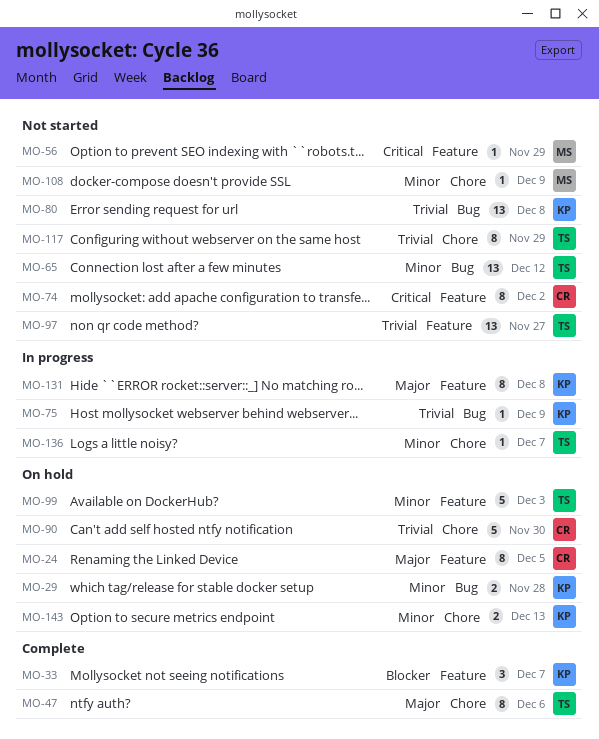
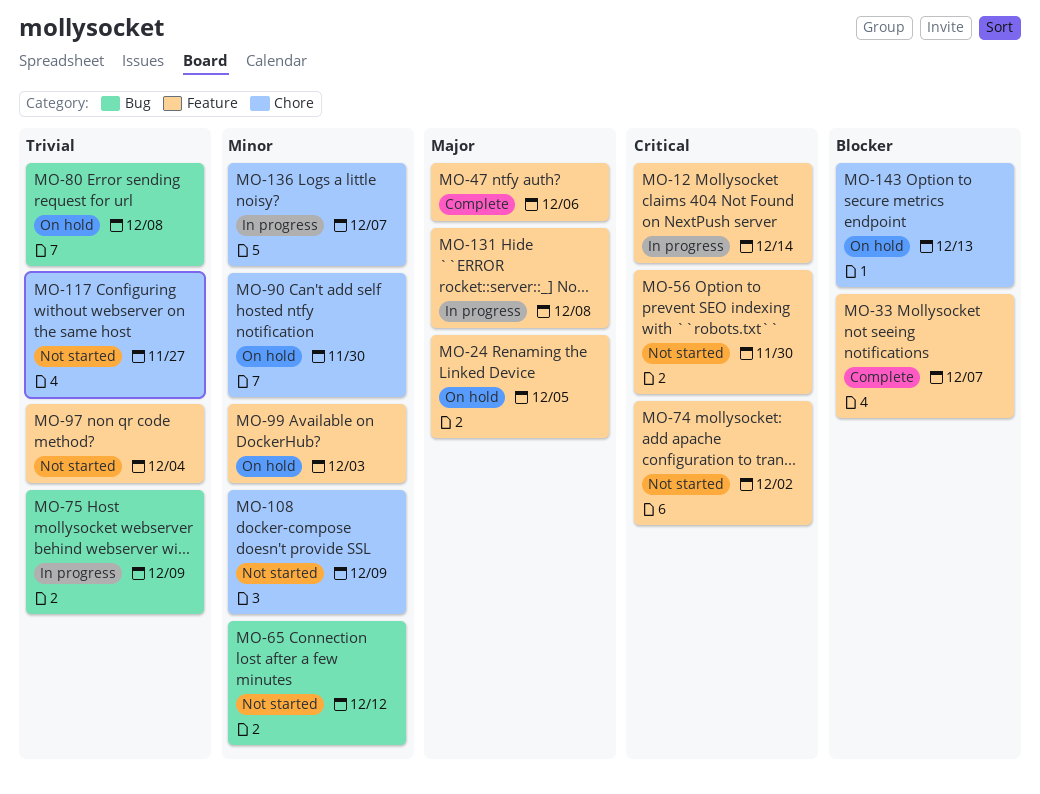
MO-12: none -> present
MO-29: present -> none
MO-47, label: Chore -> Feature
MO-56, due: Nov 29 -> Nov 30
MO-80, status: Not started -> On hold
MO-90, priority: Trivial -> Minor
MO-97, due: Nov 27 -> Dec 4
MO-117, due: Nov 29 -> Nov 27
MO-143, priority: Minor -> Blocker

